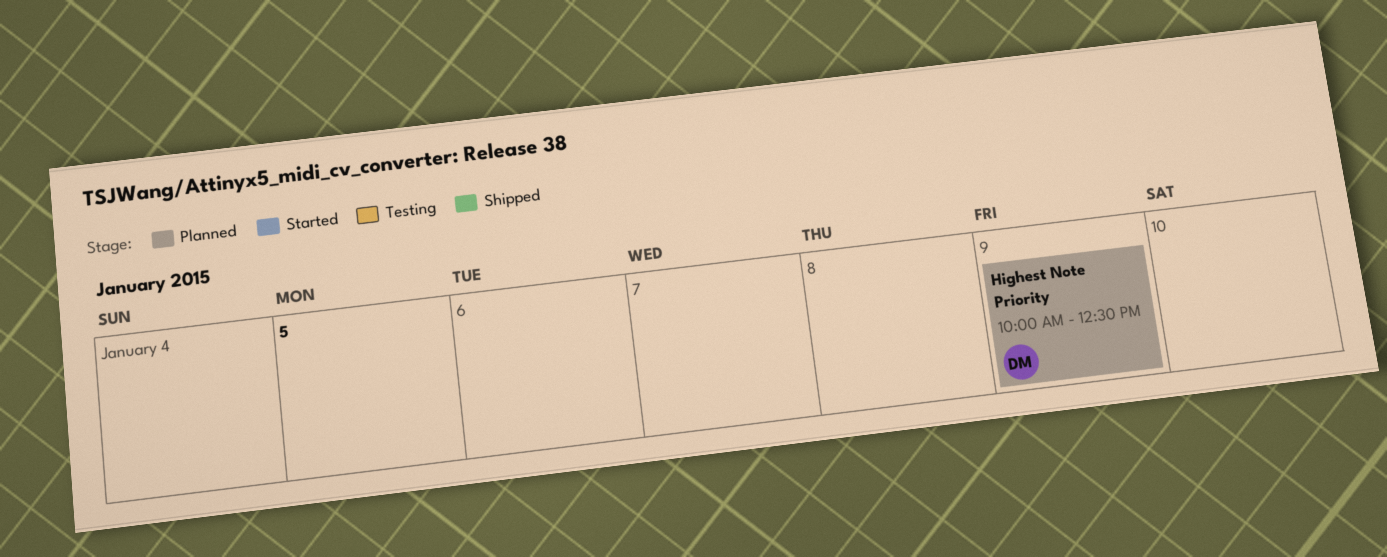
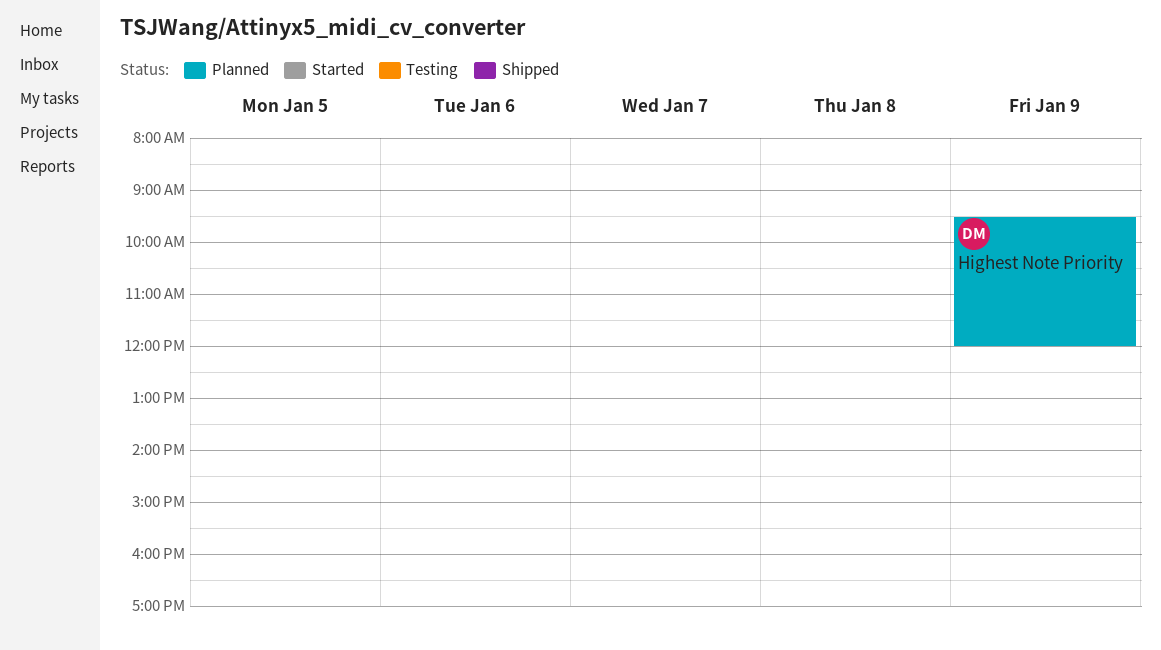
Highest Note Priority, begins: 10:00 -> 09:30
Highest Note Priority, ends: 12:30 -> 12:00

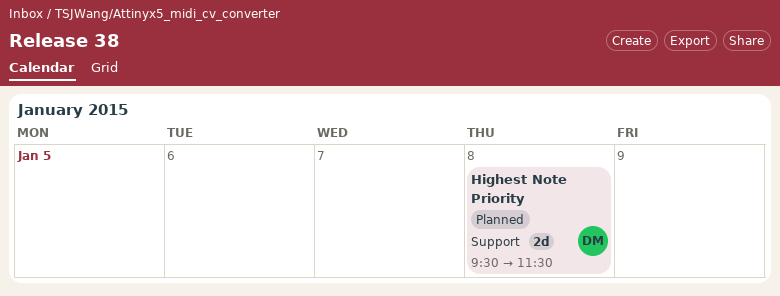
Highest Note Priority, day: Jan 9 -> Jan 8
Highest Note Priority, ends: 12:00 -> 11:30

